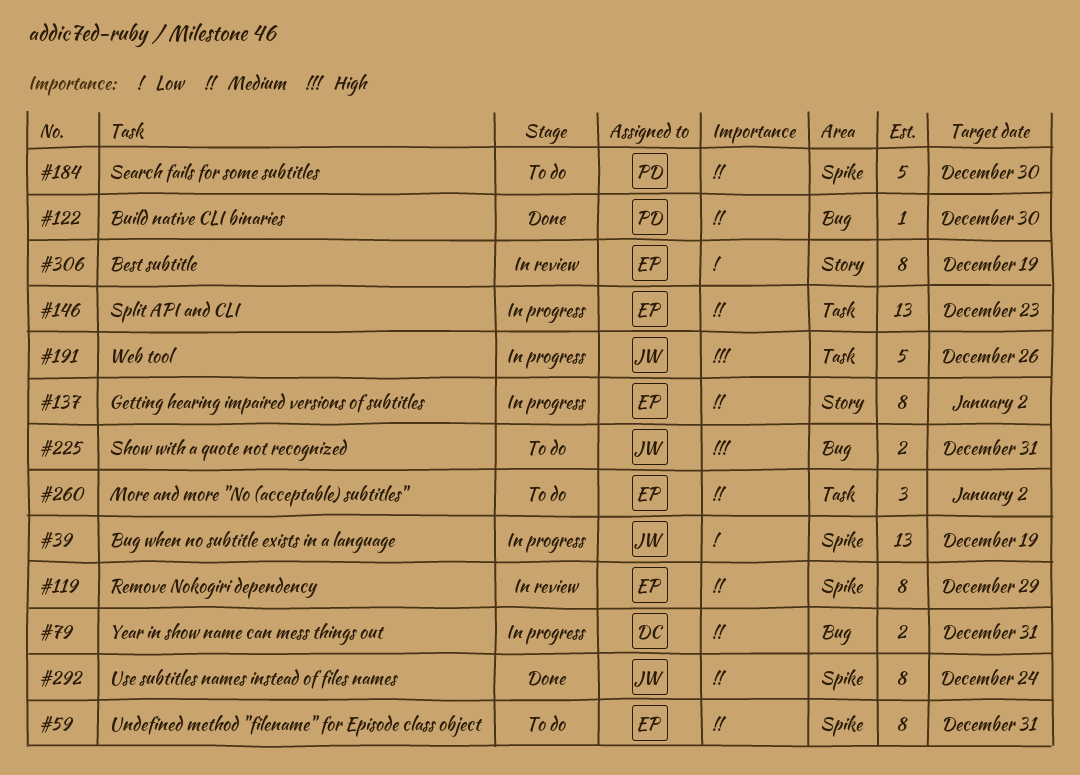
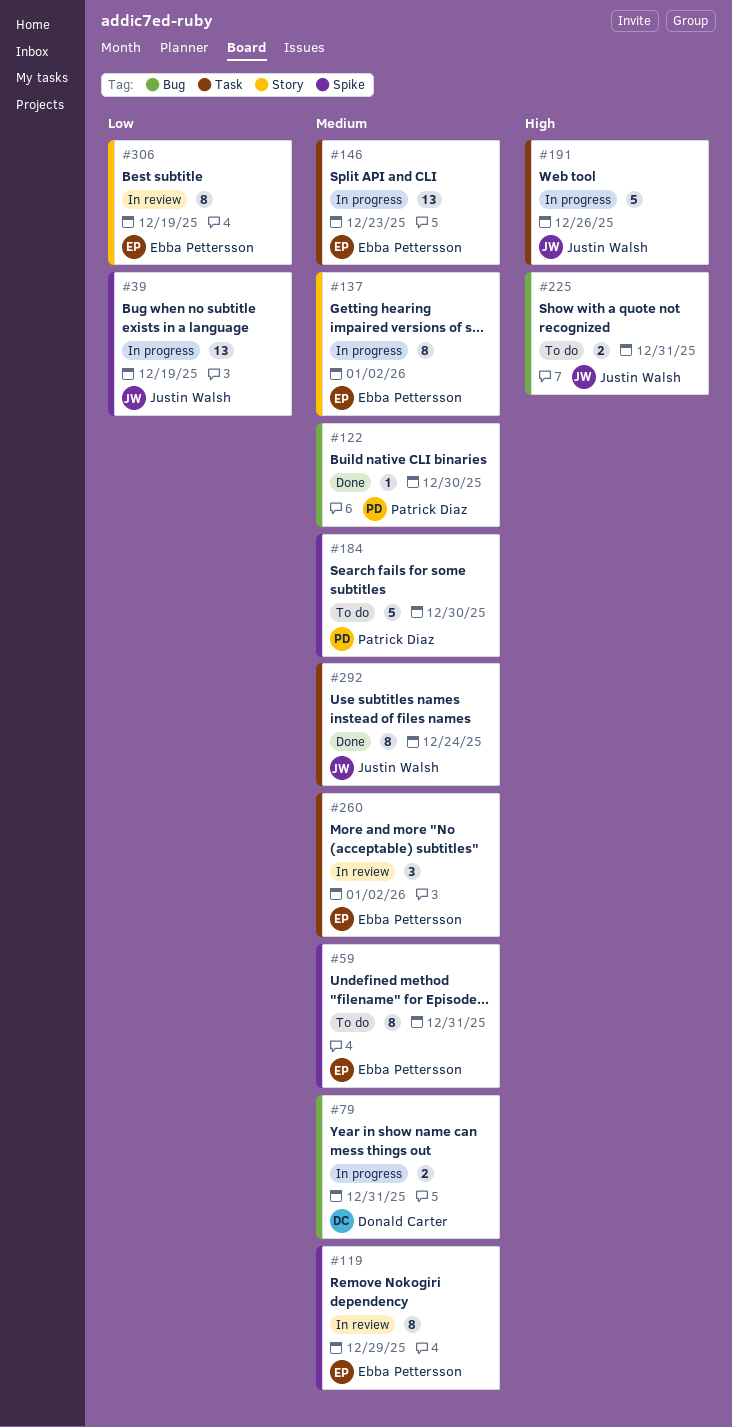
#260, status: To do -> In review
#292, label: Spike -> Task

